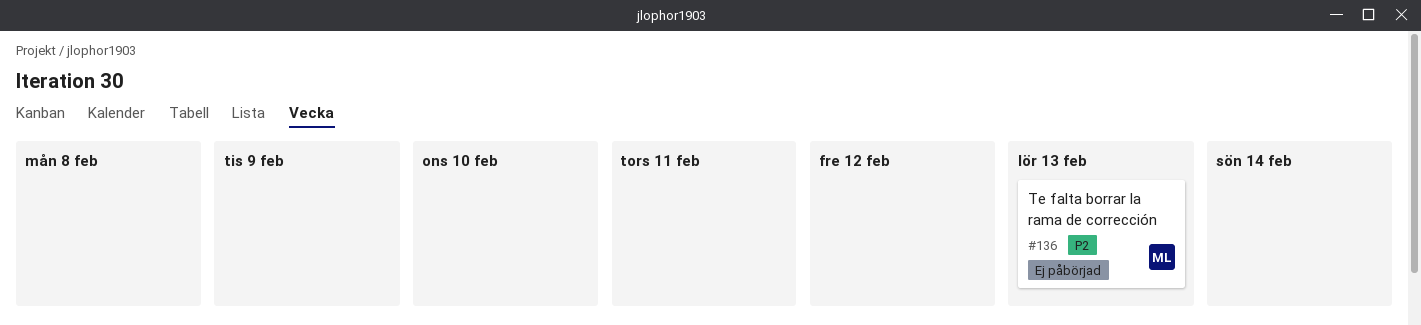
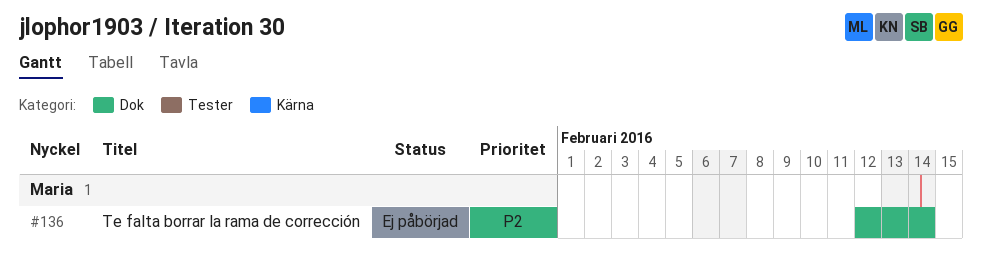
#136, due: Feb 13 -> Feb 14

